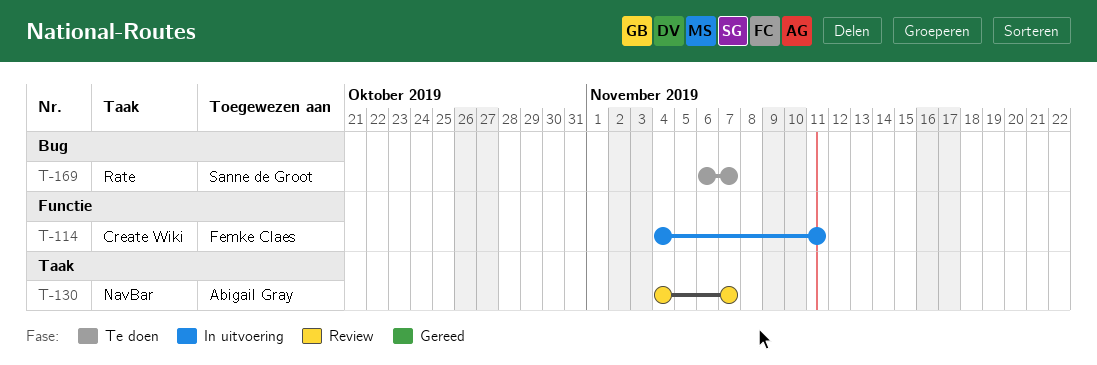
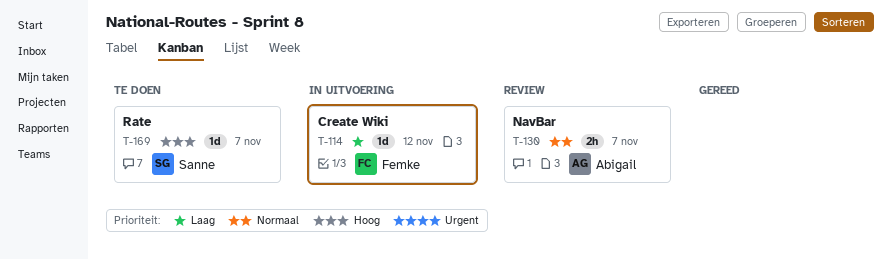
T-114, due: Nov 11 -> Nov 12

